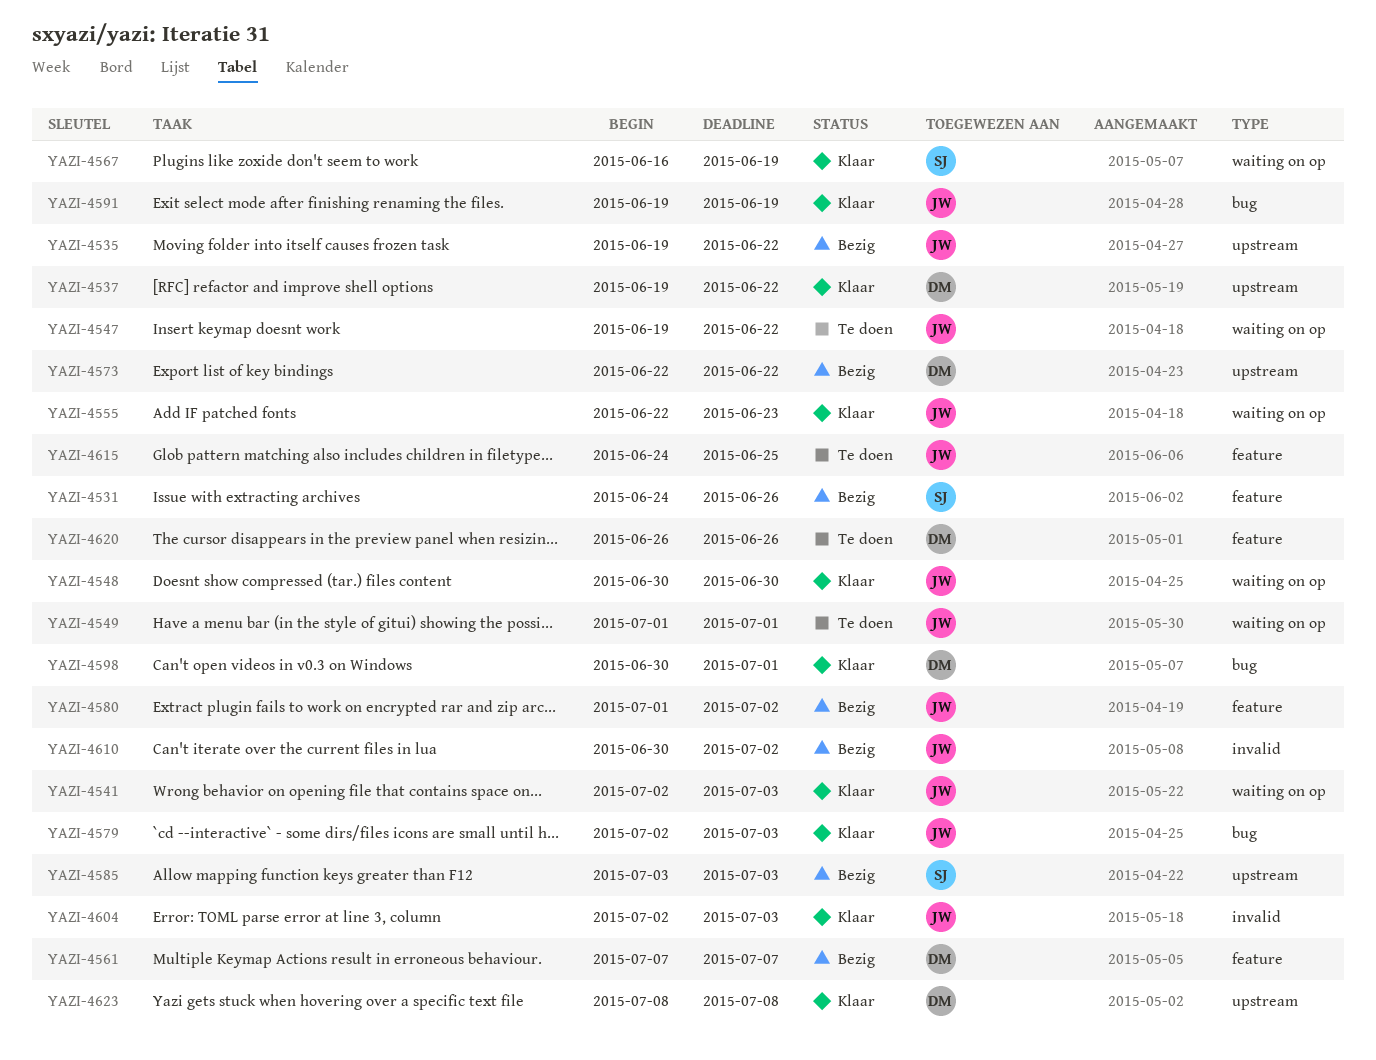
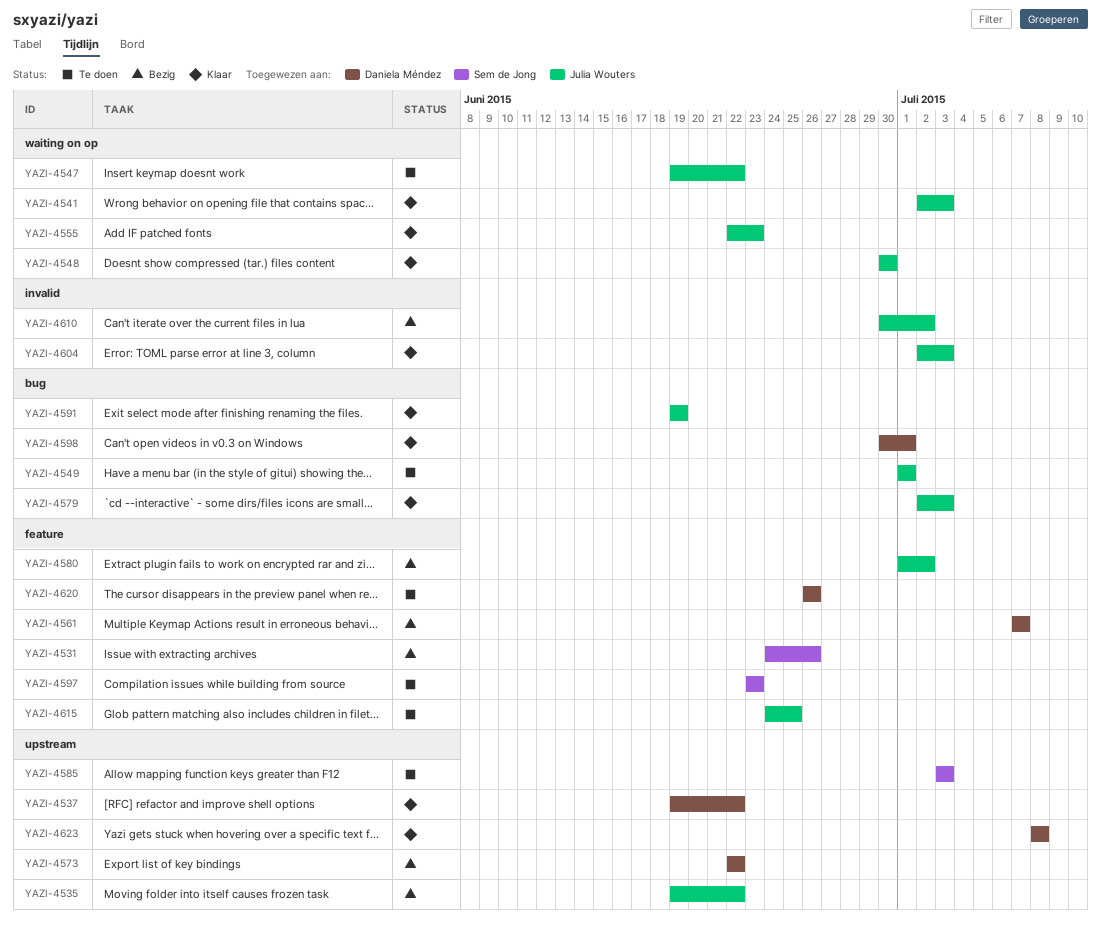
YAZI-4549, label: waiting on op -> bug
YAZI-4567: present -> none
YAZI-4585, status: Bezig -> Te doen
YAZI-4597: none -> present

